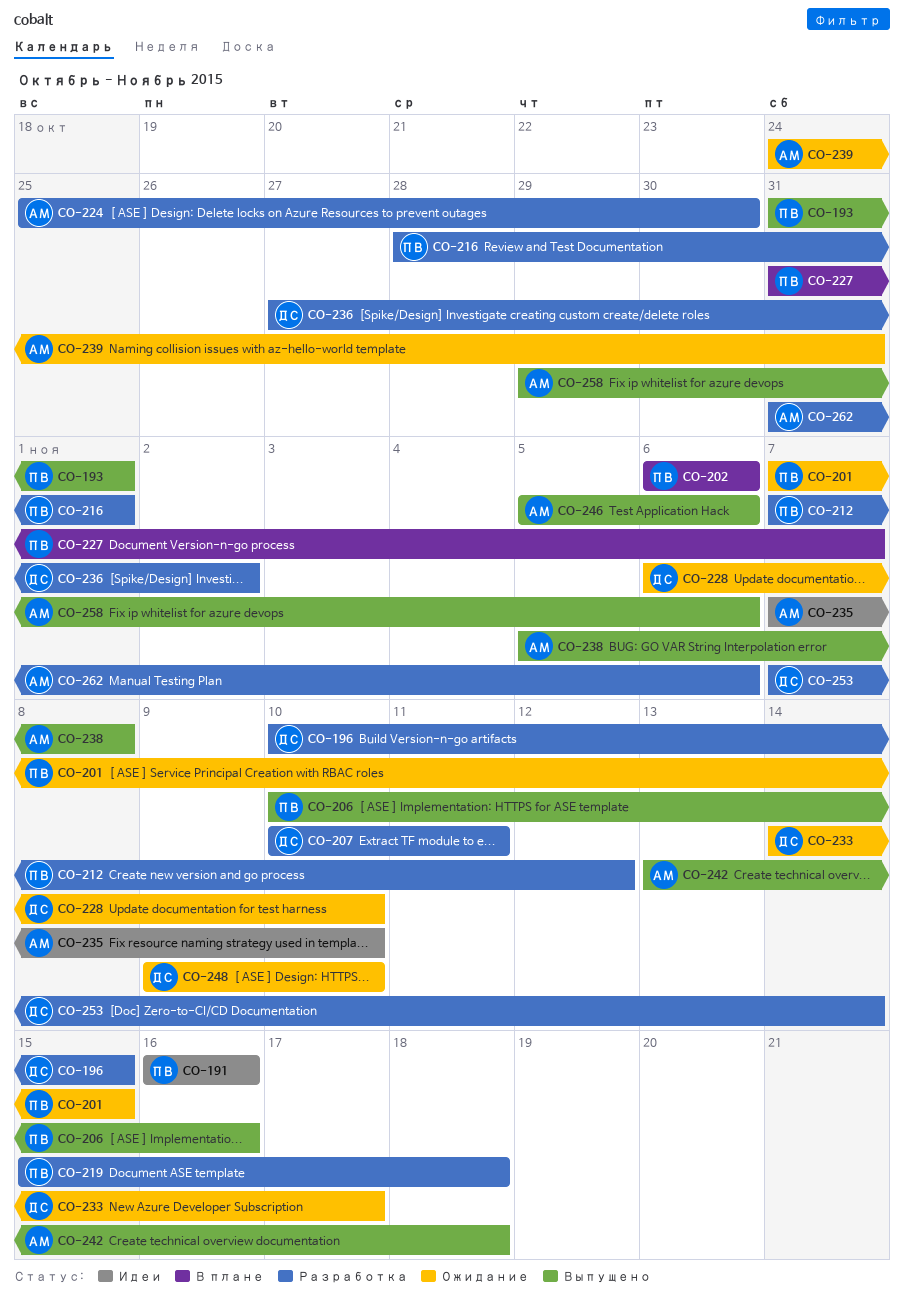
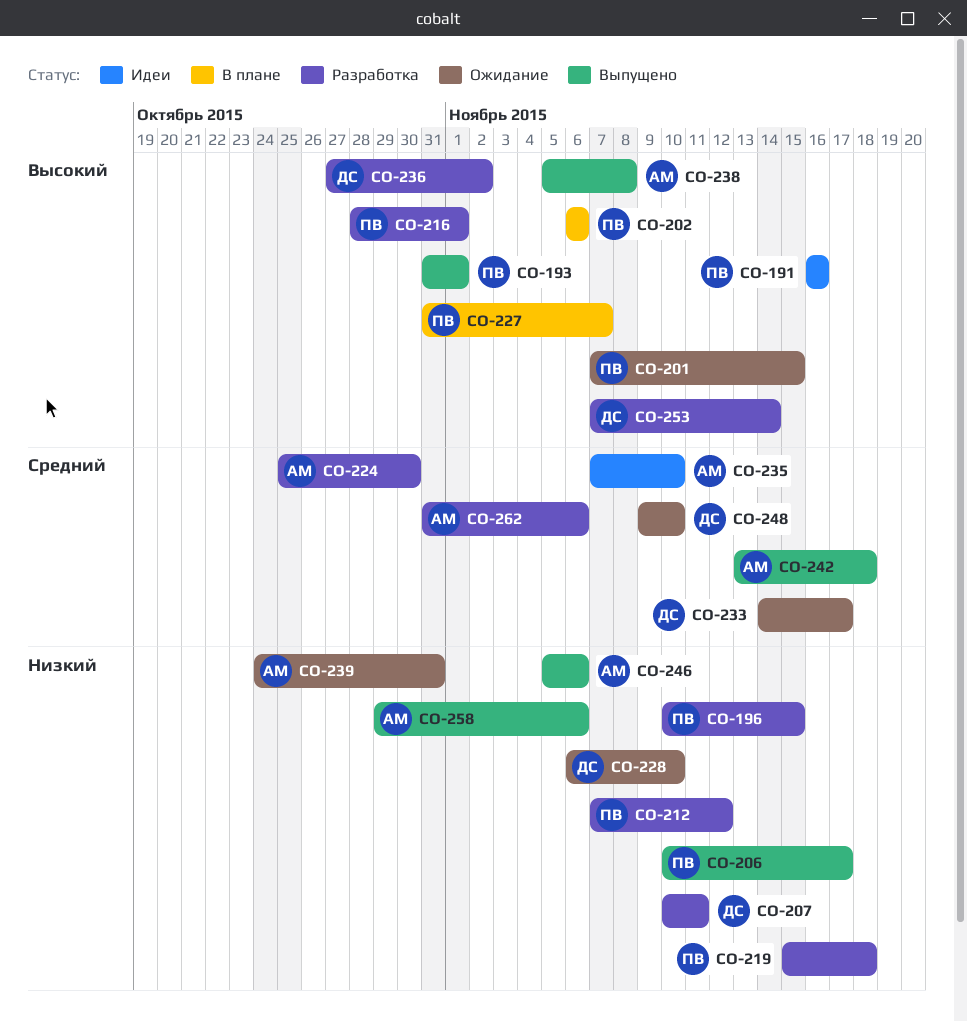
CO-196, owner: ДС -> ПВ
CO-206, due: Nov 16 -> Nov 17

